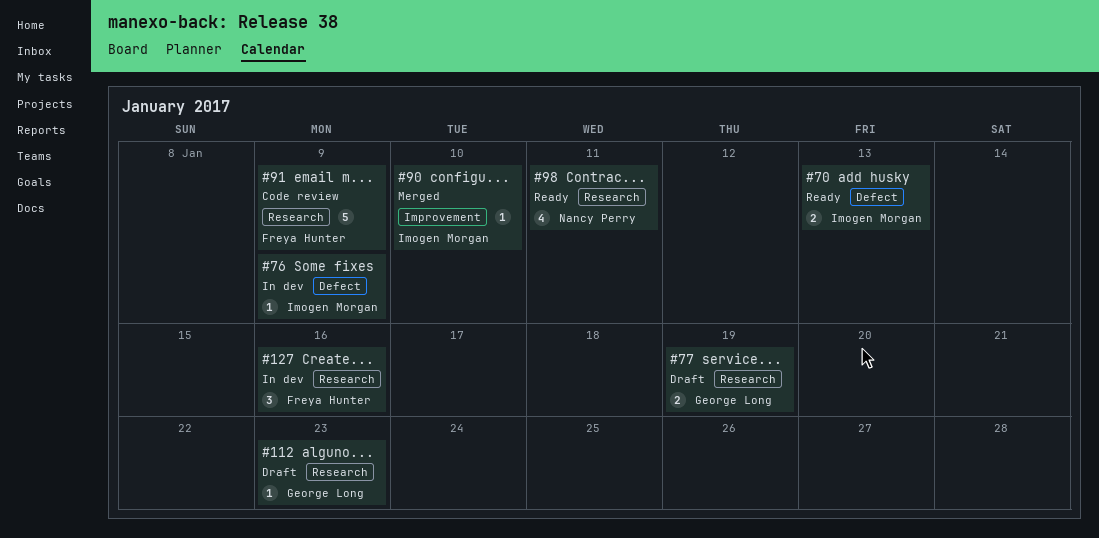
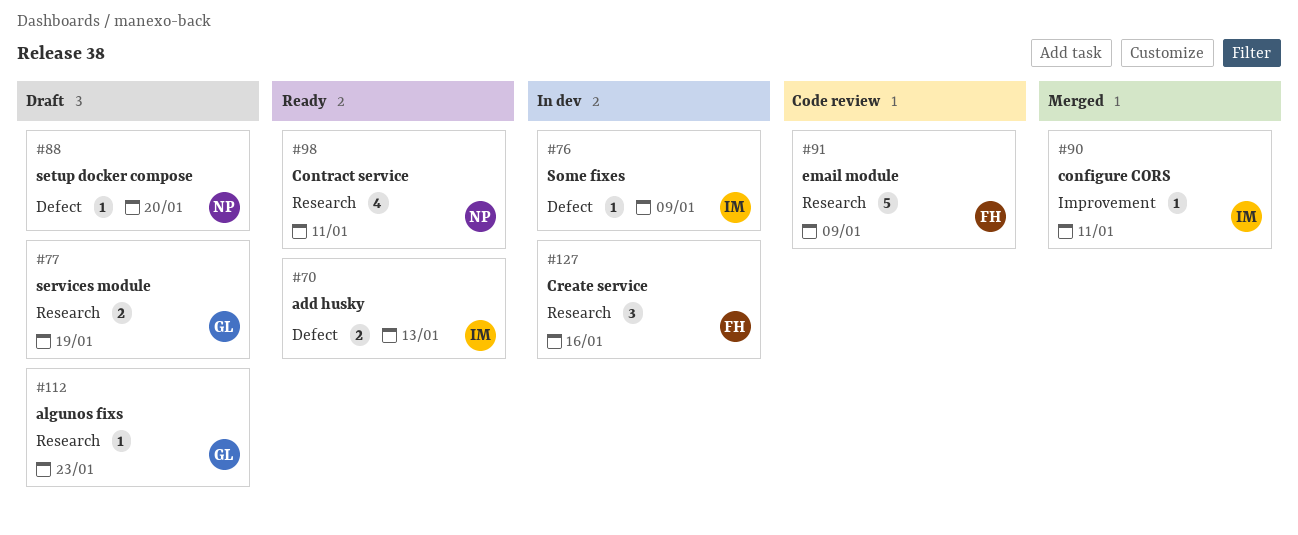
#88: none -> present
#90, due: Jan 10 -> Jan 11

